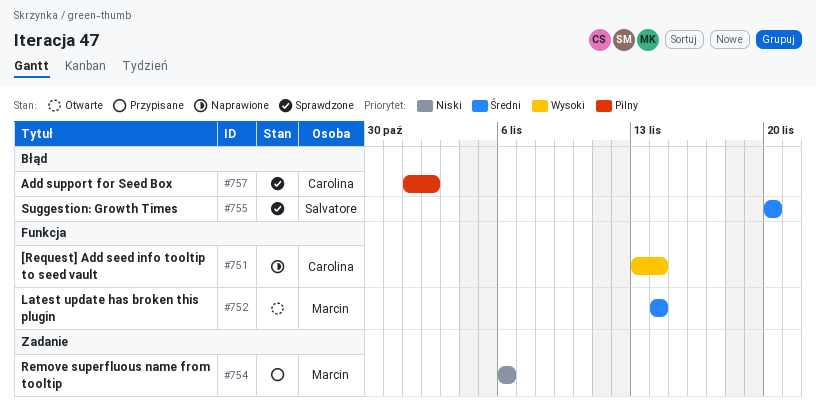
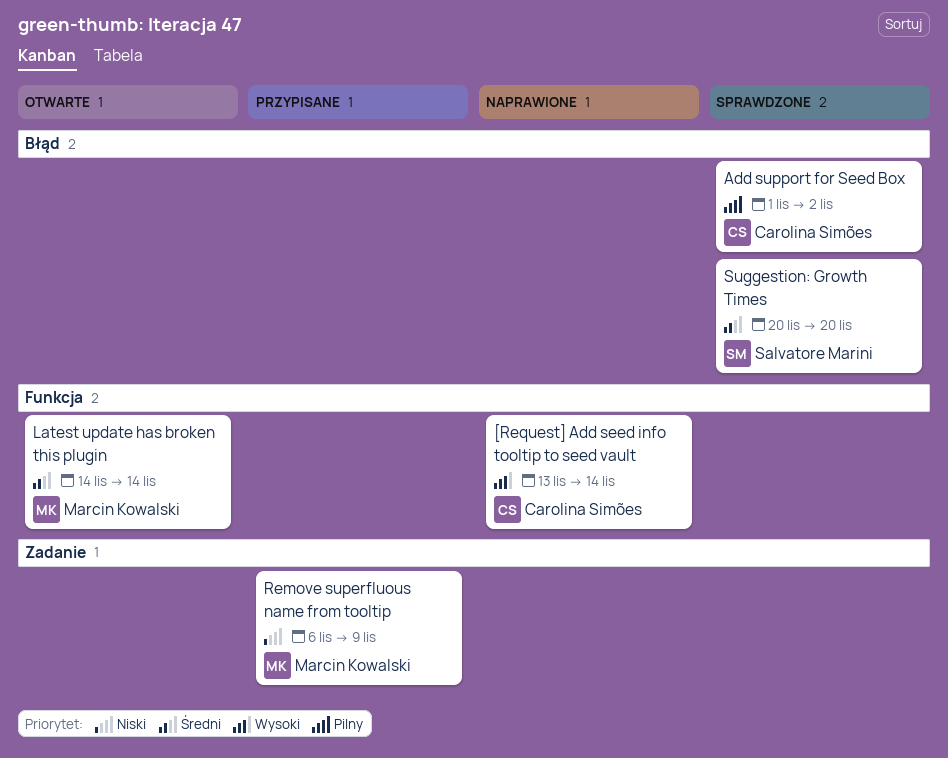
Remove superfluous name from tooltip, due: Nov 6 -> Nov 9

